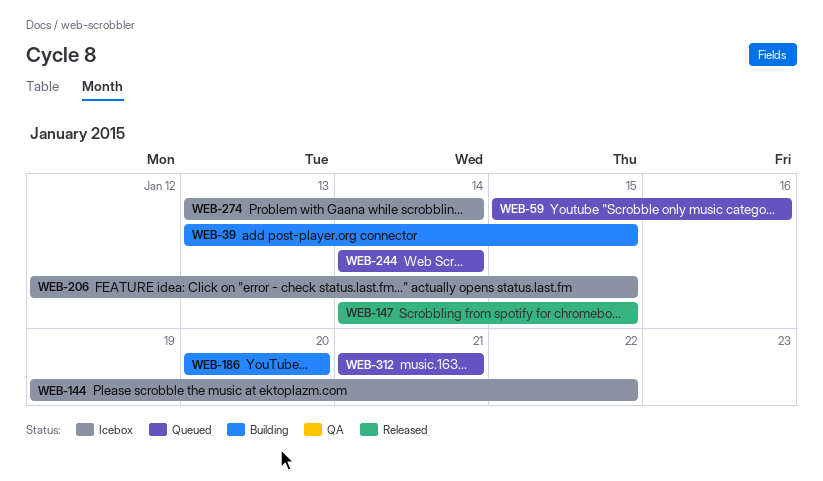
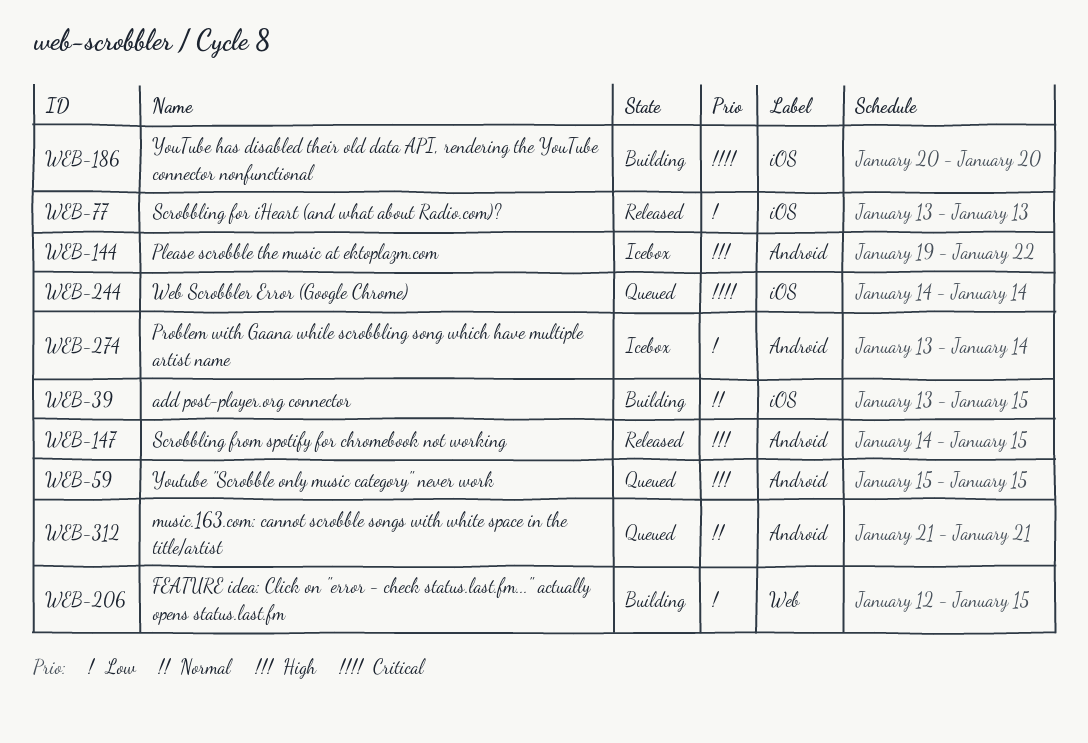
WEB-59, due: Jan 16 -> Jan 15
WEB-77: none -> present
WEB-206, status: Icebox -> Building

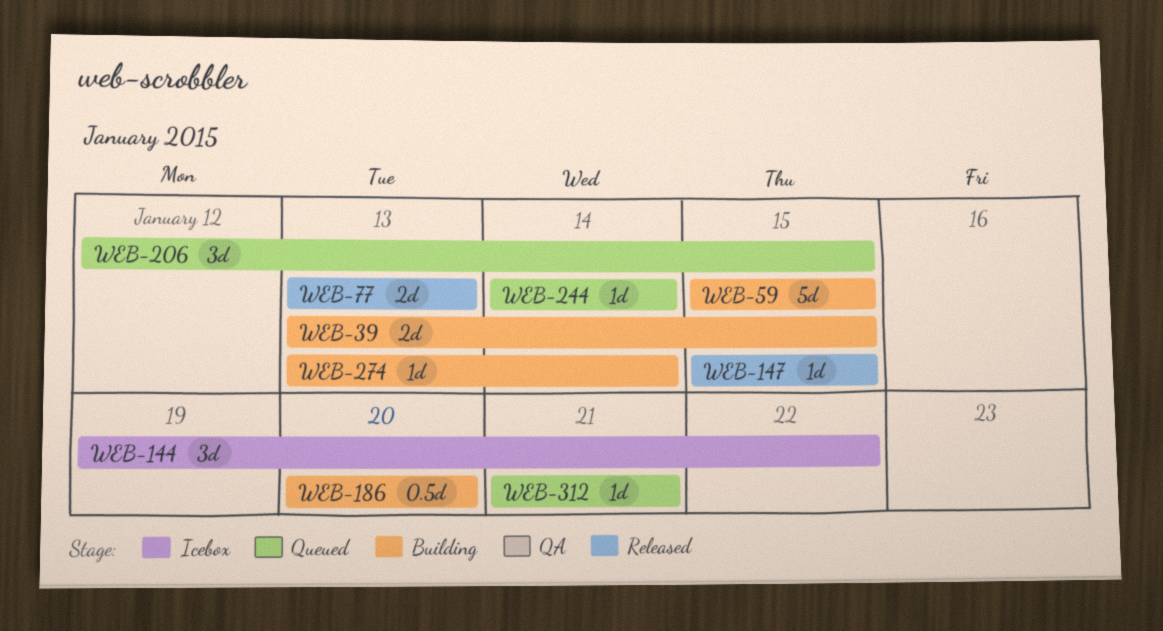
WEB-59, status: Queued -> Building
WEB-147, start: Jan 14 -> Jan 15
WEB-206, status: Building -> Queued
WEB-274, status: Icebox -> Building

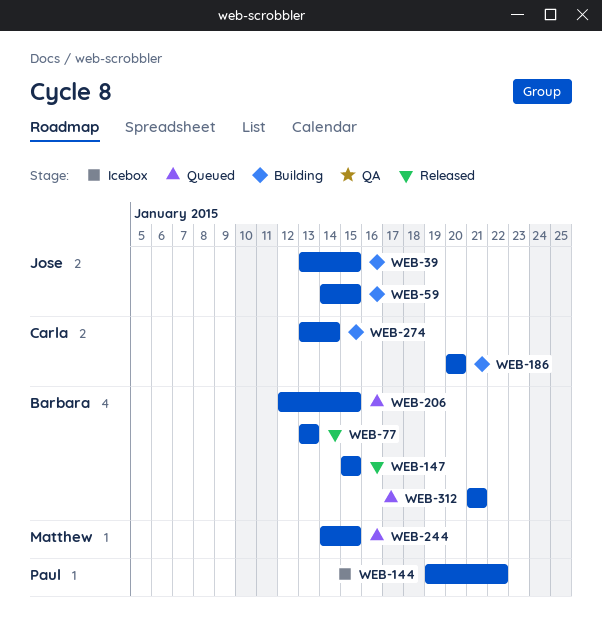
WEB-59, start: Jan 15 -> Jan 14
WEB-244, due: Jan 14 -> Jan 15

